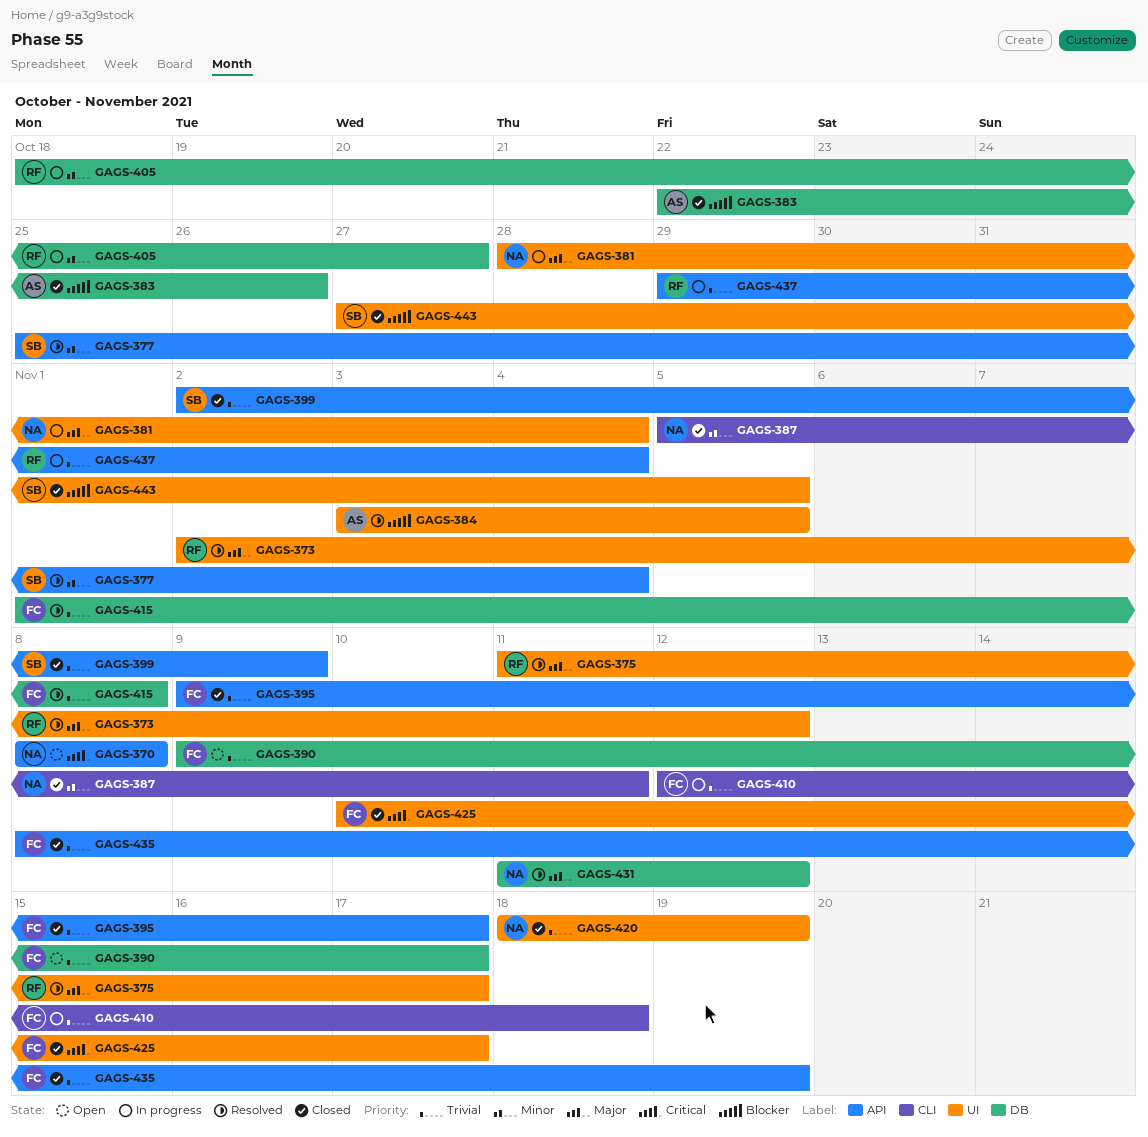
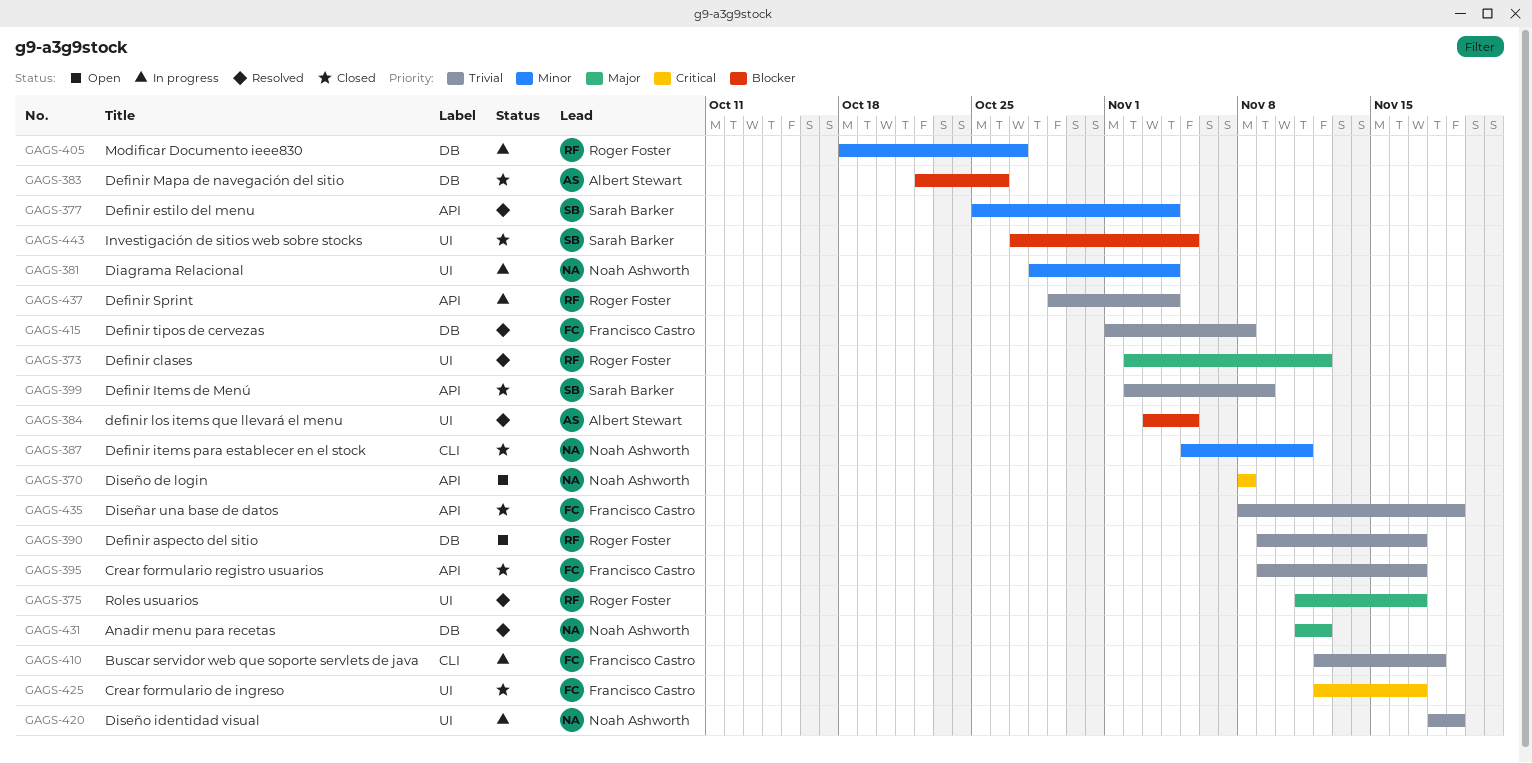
GAGS-381, priority: Major -> Minor
GAGS-390, owner: Francisco Castro -> Roger Foster
GAGS-420, status: Closed -> In progress
GAGS-425, start: Nov 10 -> Nov 12

